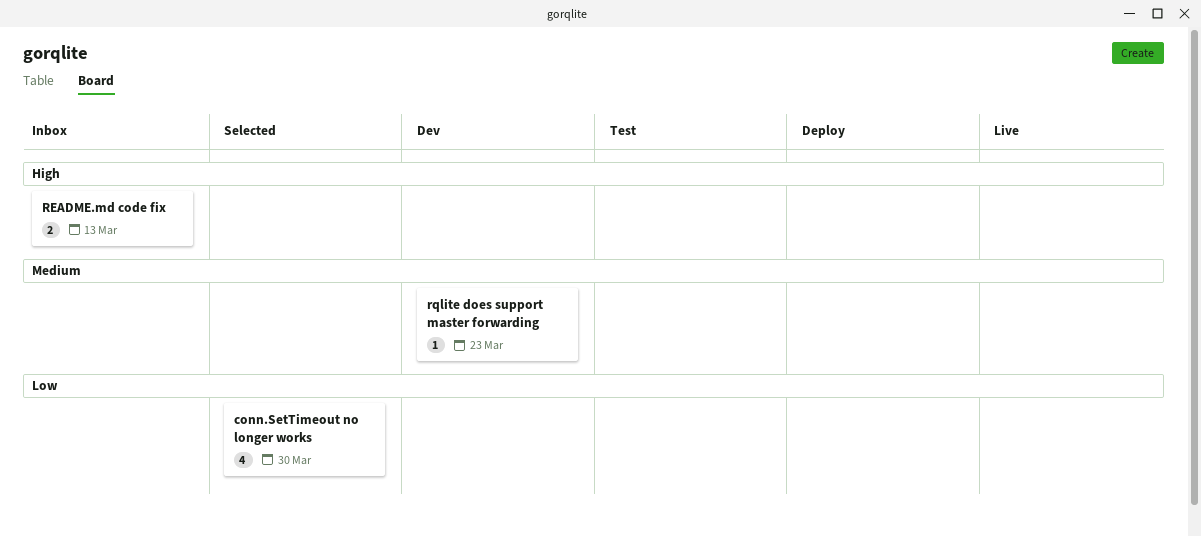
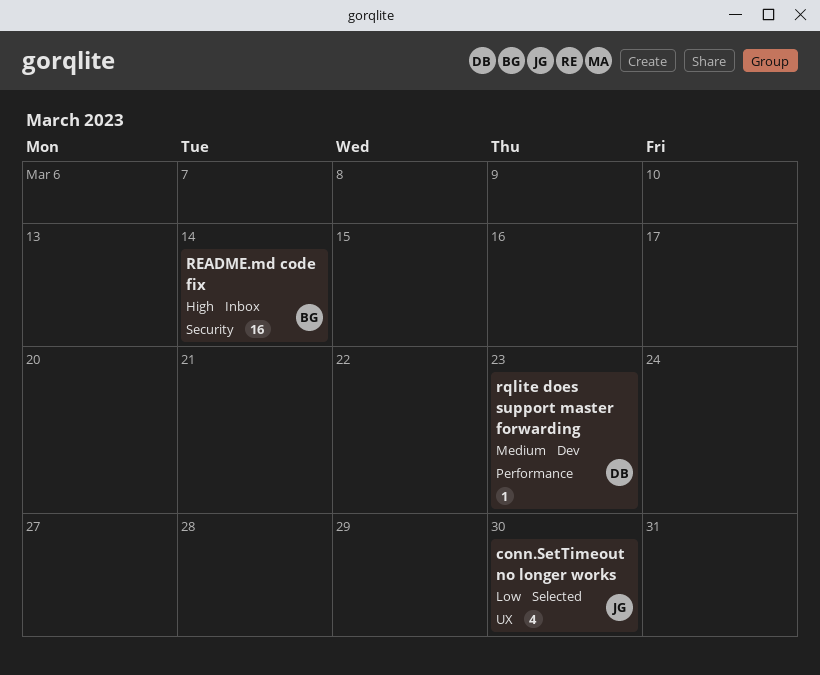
README.md code fix, estimate: 2 -> 16
README.md code fix, due: Mar 13 -> Mar 14

